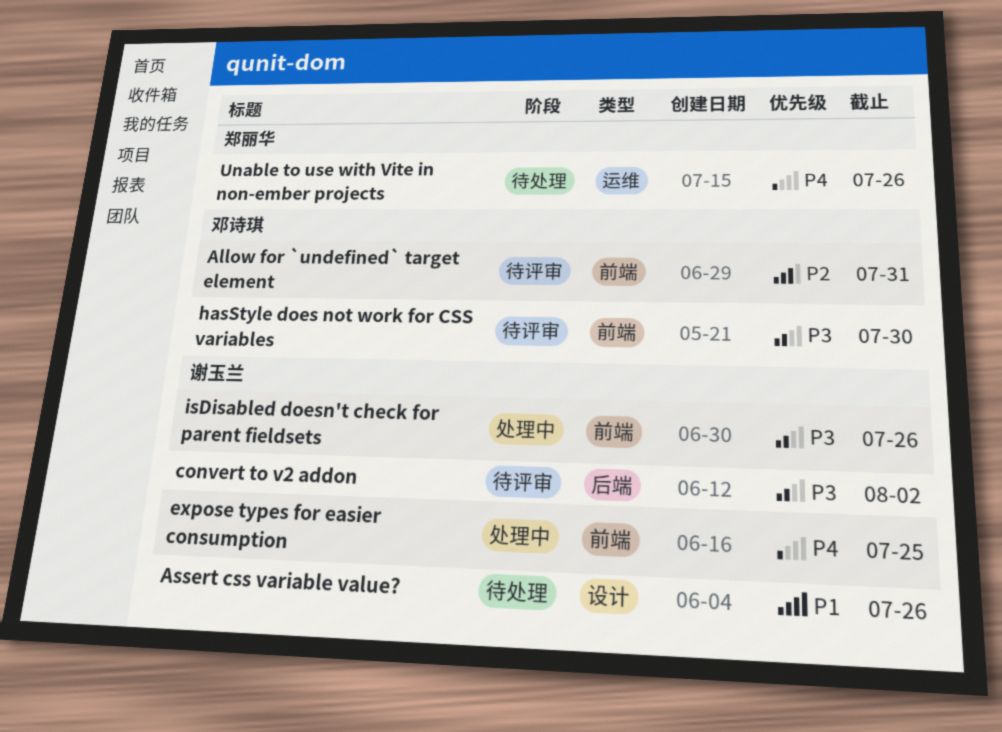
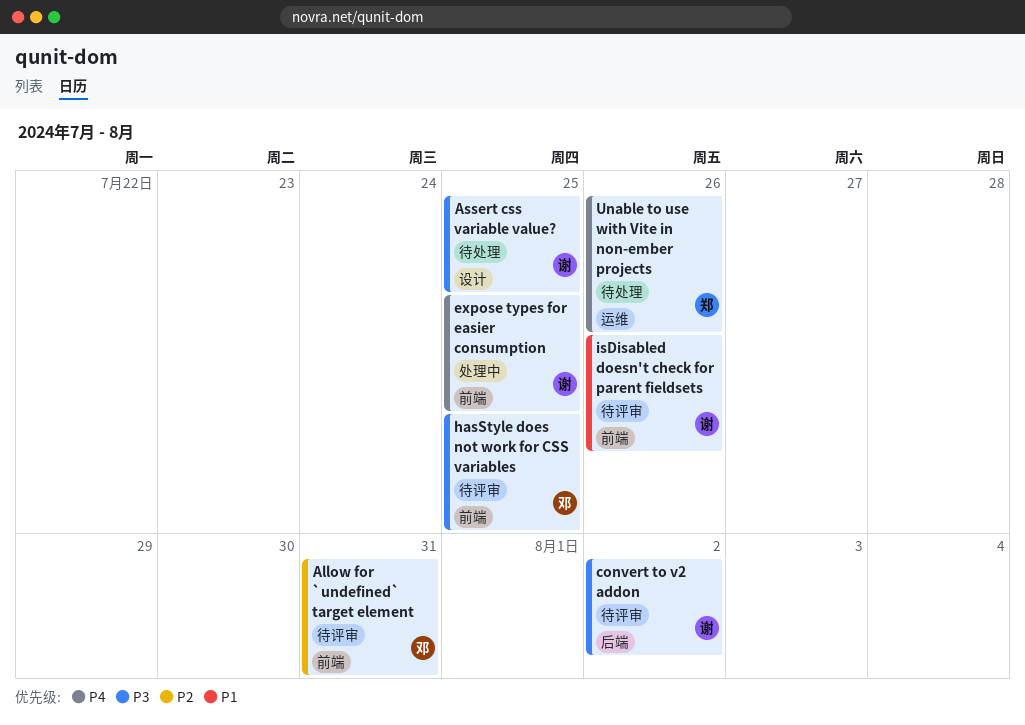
Assert css variable value?, priority: P1 -> P3
Assert css variable value?, due: Jul 26 -> Jul 25
hasStyle does not work for CSS variables, due: Jul 30 -> Jul 25
isDisabled doesn't check for parent fieldsets, status: 处理中 -> 待评审
isDisabled doesn't check for parent fieldsets, priority: P3 -> P1

